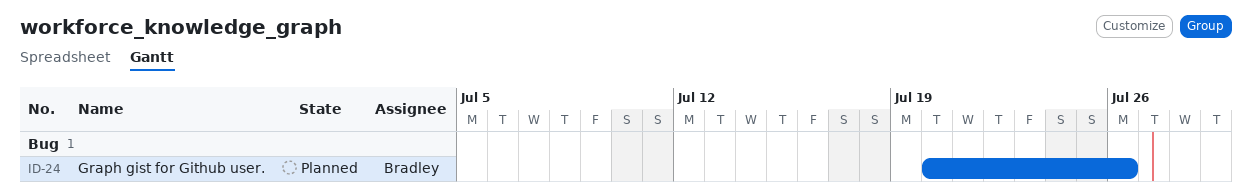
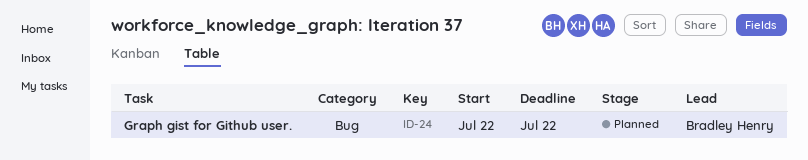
ID-24, start: Jul 20 -> Jul 22
ID-24, due: Jul 26 -> Jul 22

